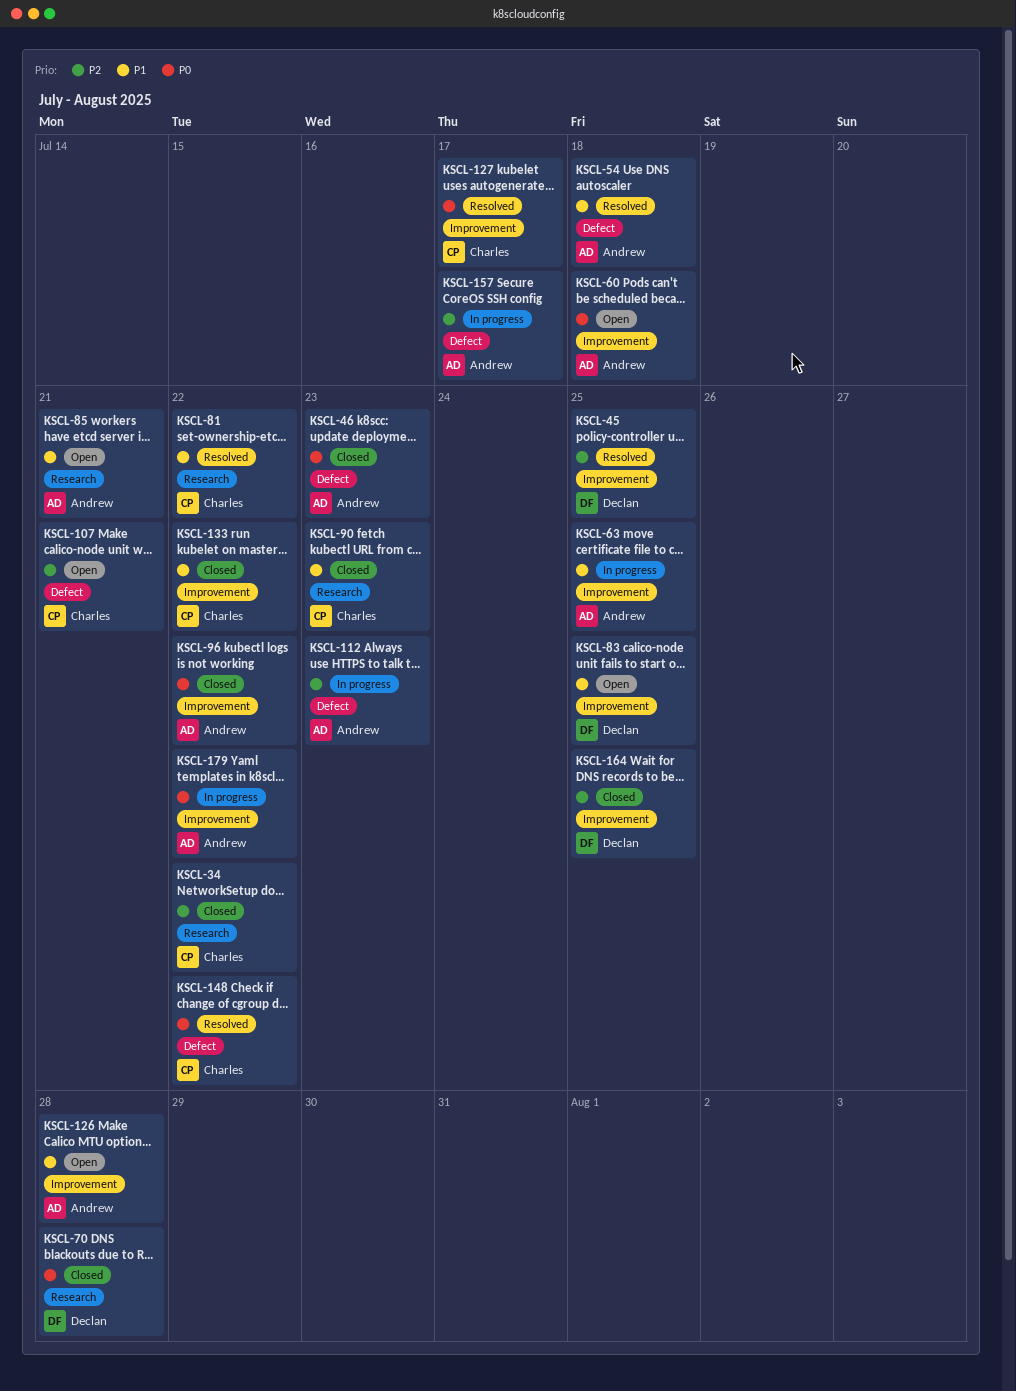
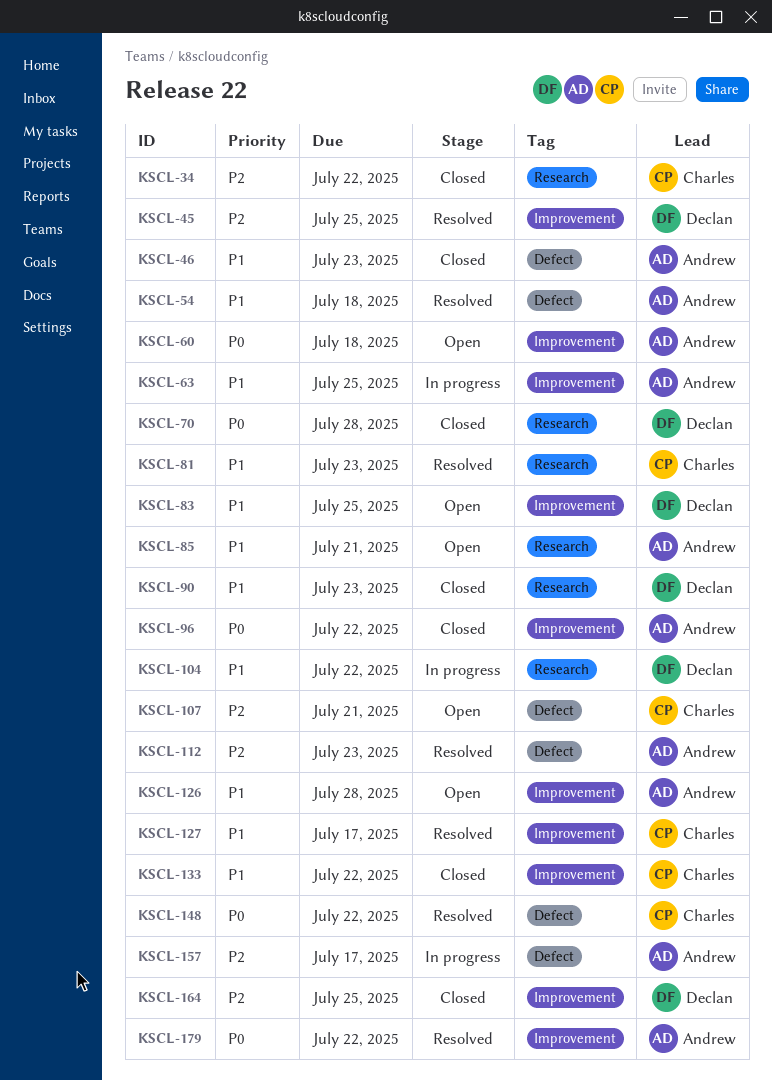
KSCL-46, priority: P0 -> P1
KSCL-81, due: Jul 22 -> Jul 23
KSCL-90, owner: Charles -> Declan
KSCL-104: none -> present
KSCL-112, status: In progress -> Resolved
KSCL-127, priority: P0 -> P1
KSCL-179, status: In progress -> Resolved

